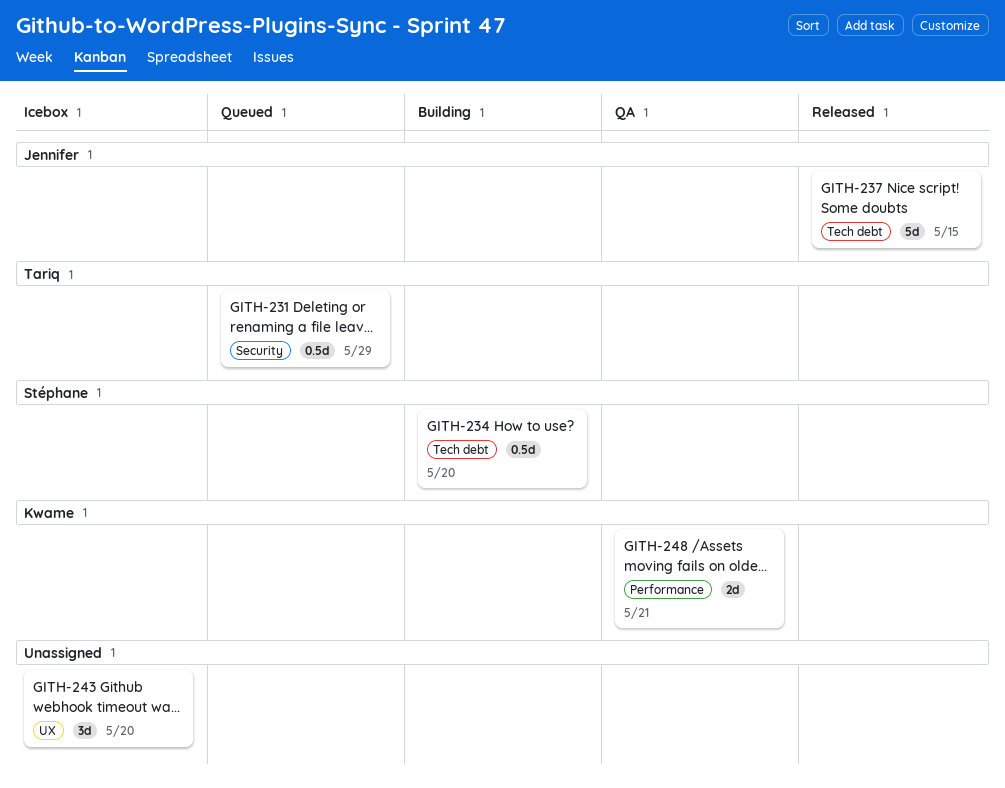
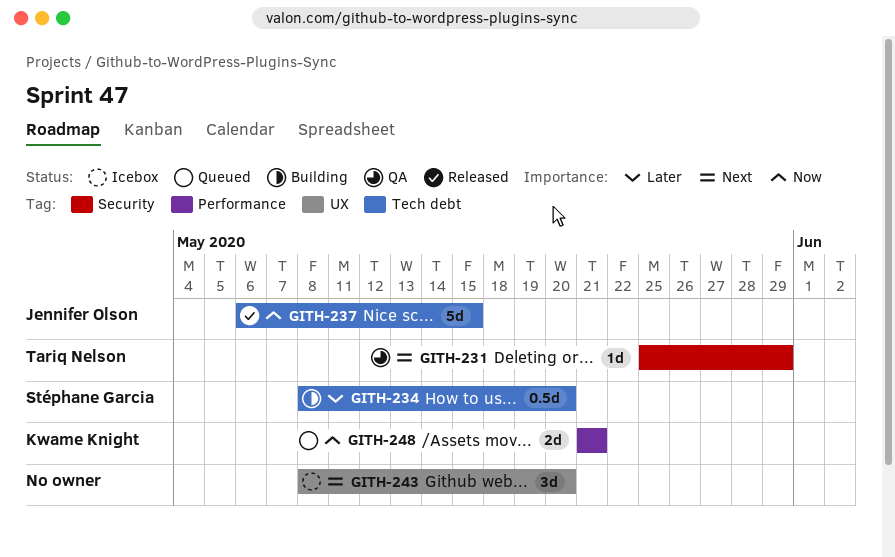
GITH-231, status: Queued -> QA
GITH-231, estimate: 0.5d -> 1d
GITH-248, status: QA -> Queued

